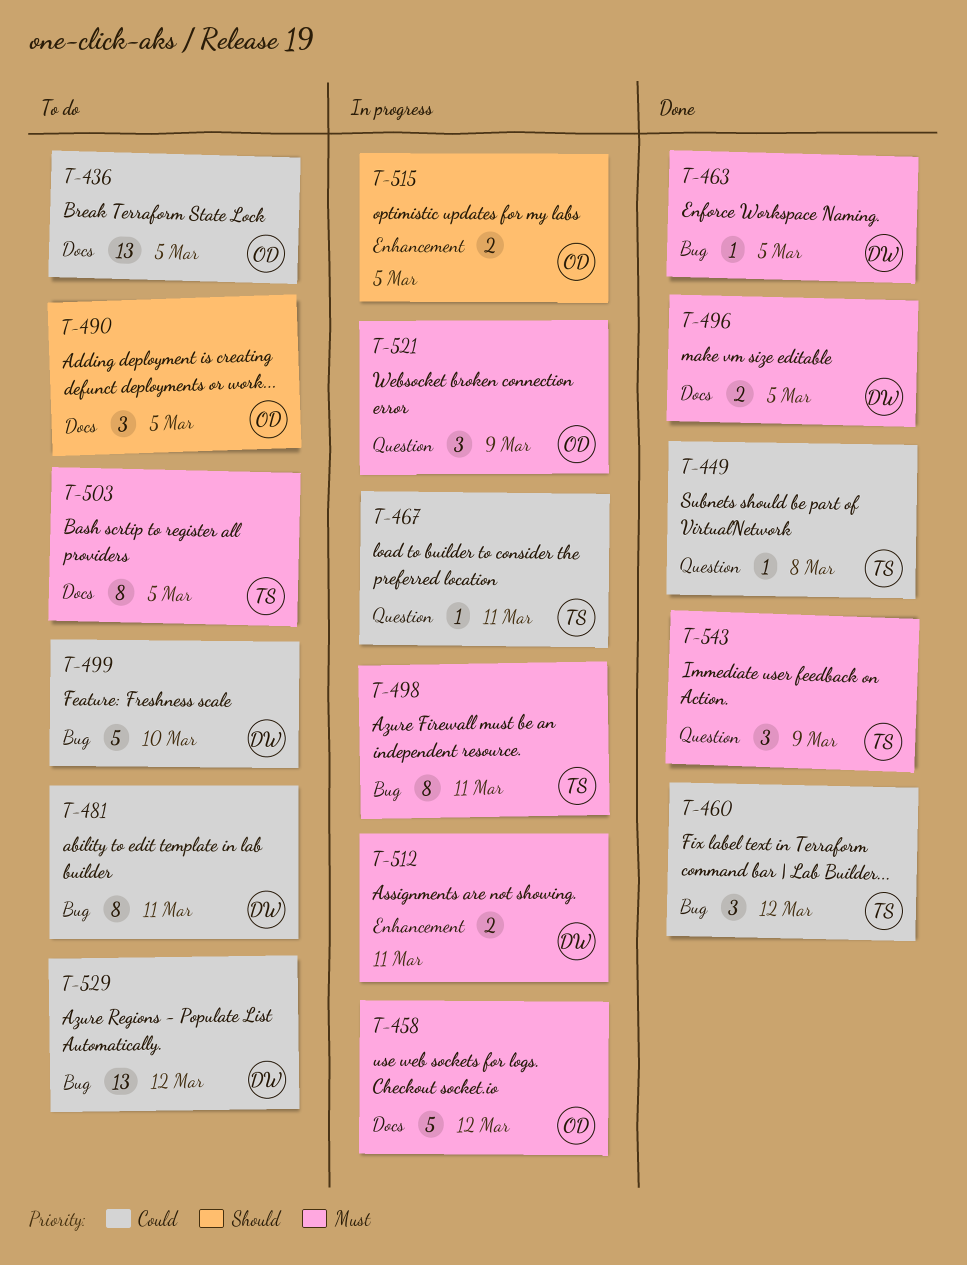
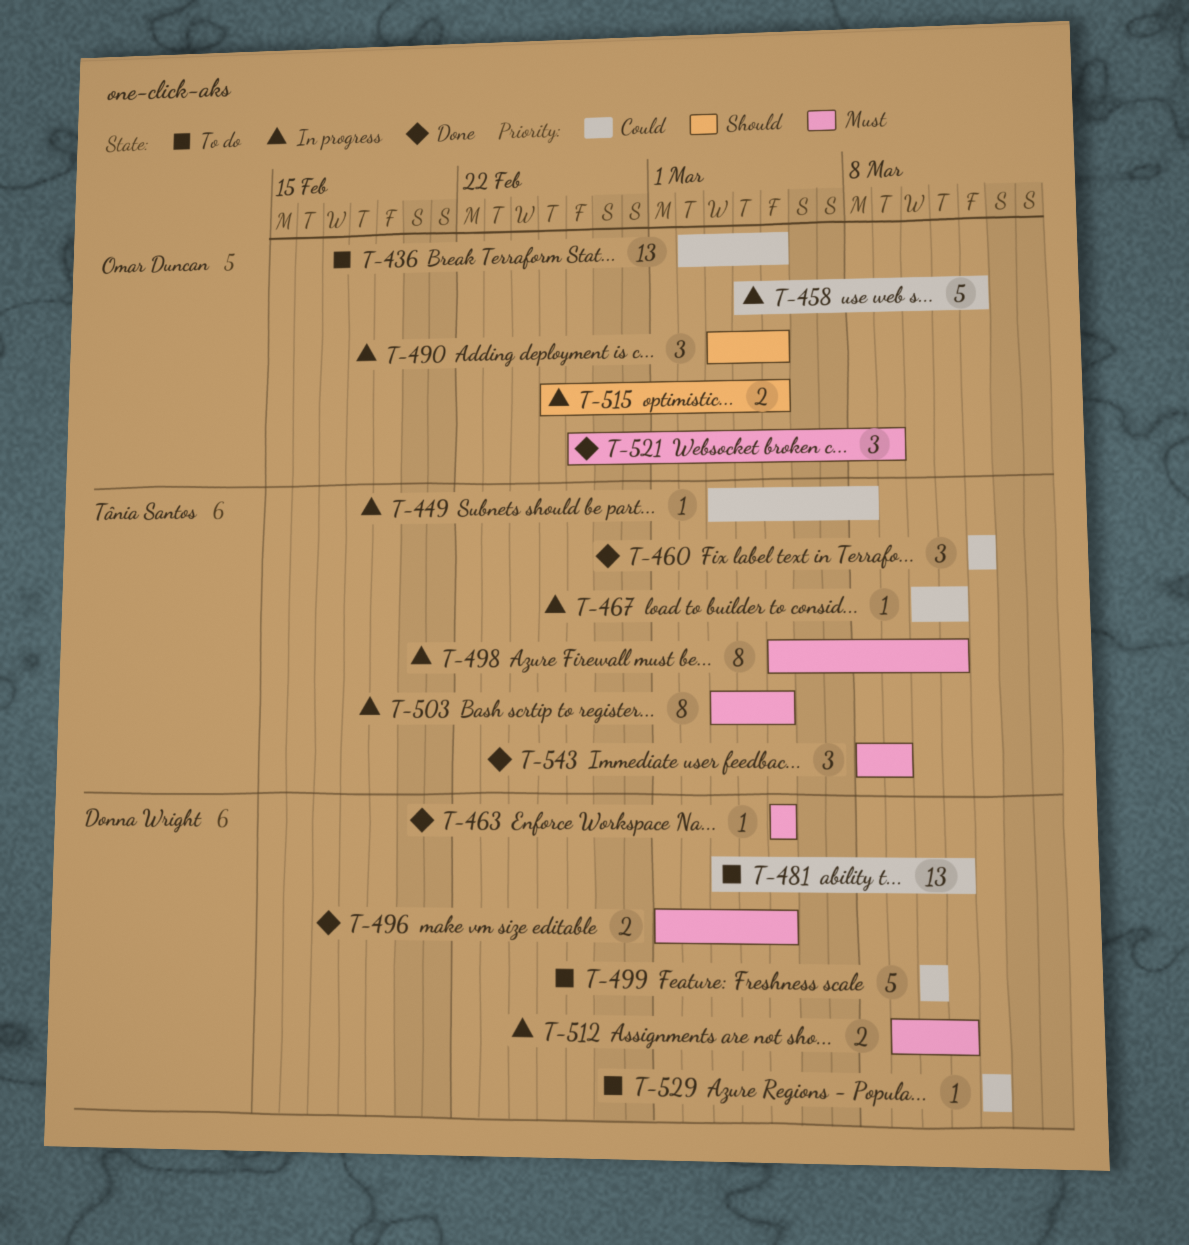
T-449, status: Done -> In progress
T-458, priority: Must -> Could
T-481, estimate: 8 -> 13
T-490, status: To do -> In progress
T-503, status: To do -> In progress
T-521, status: In progress -> Done
T-529, estimate: 13 -> 1

